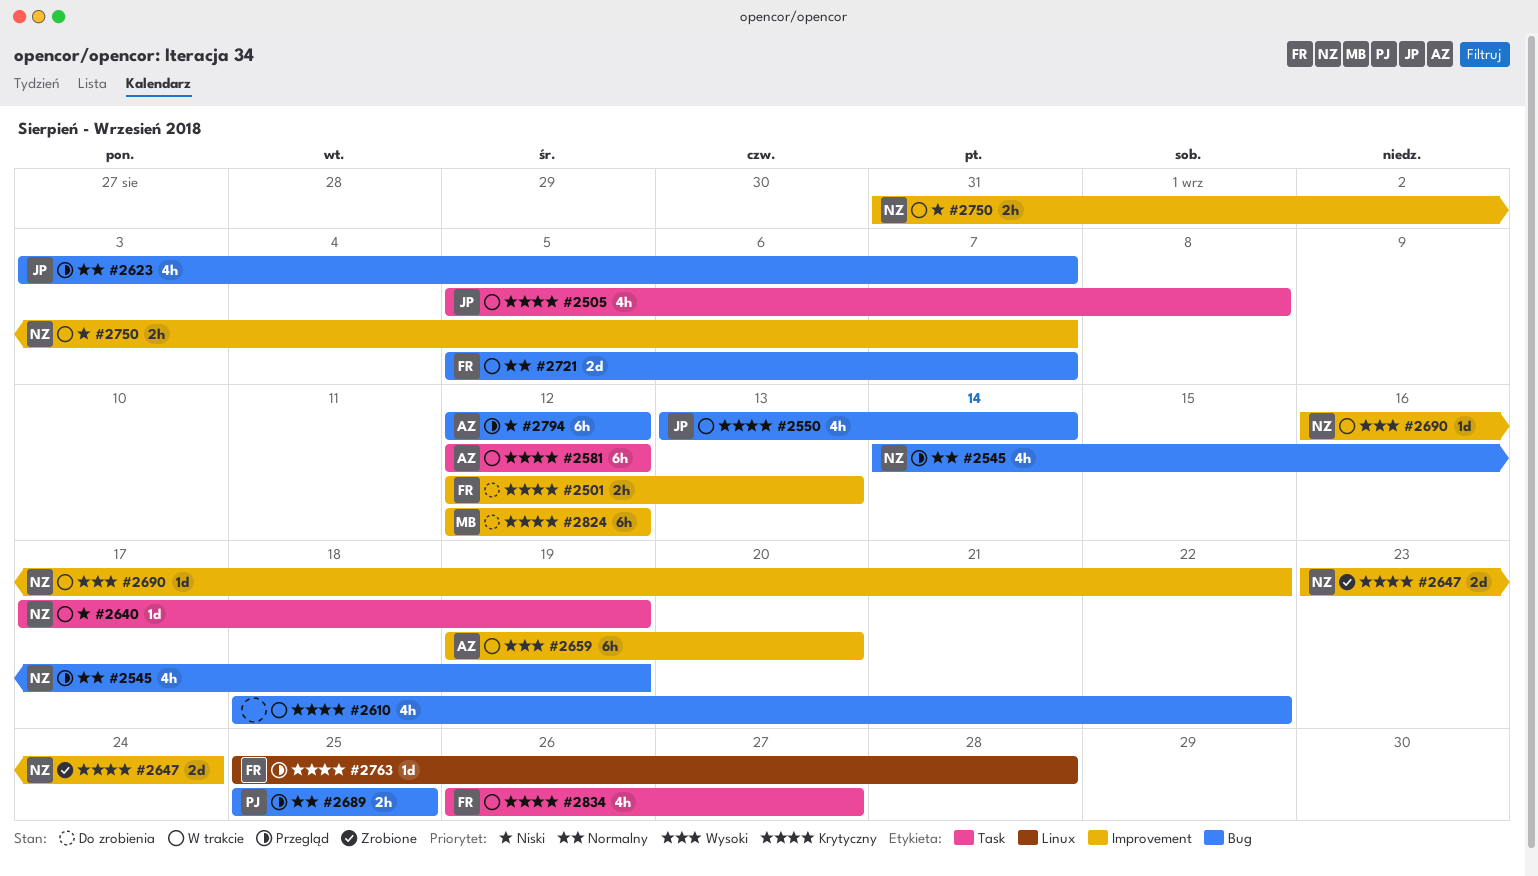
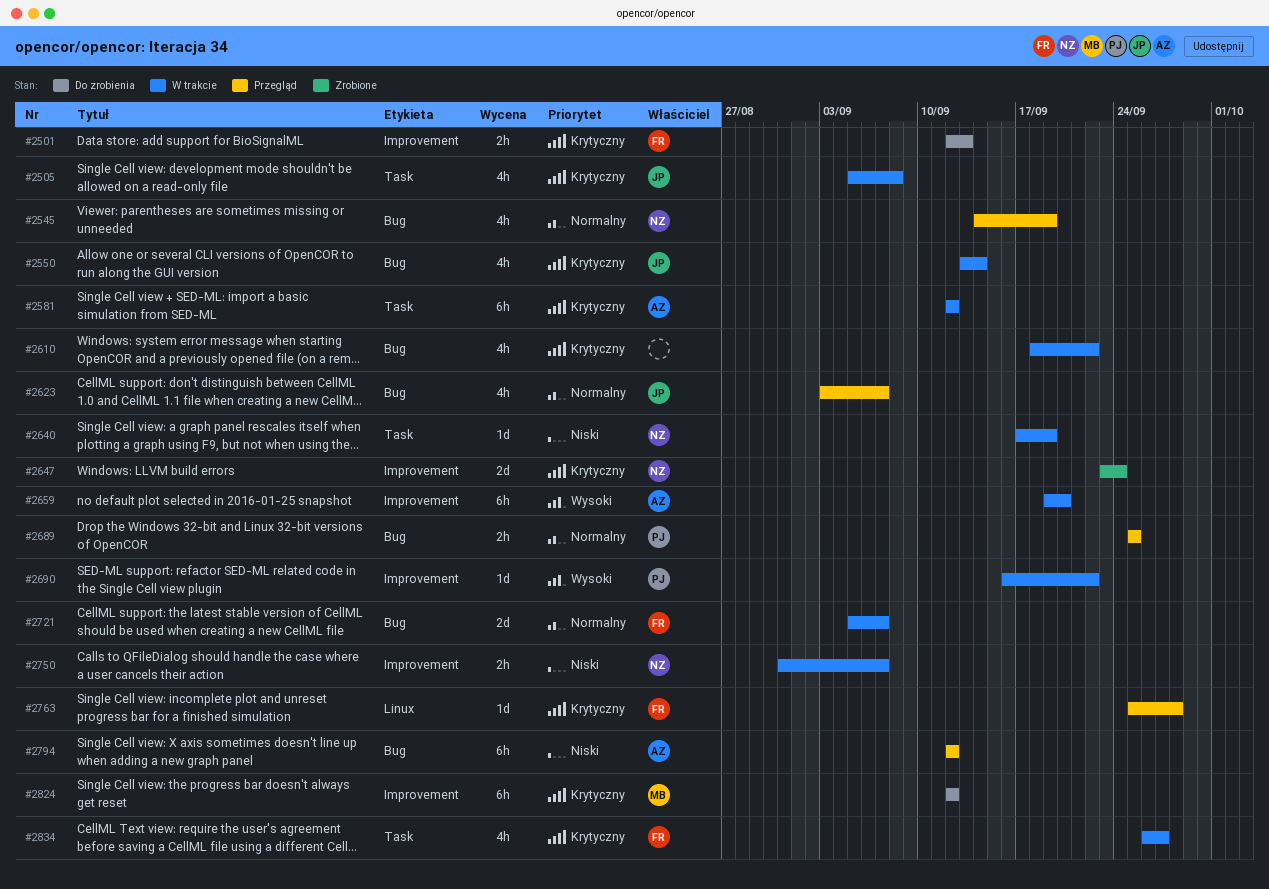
#2690, owner: NZ -> PJ

